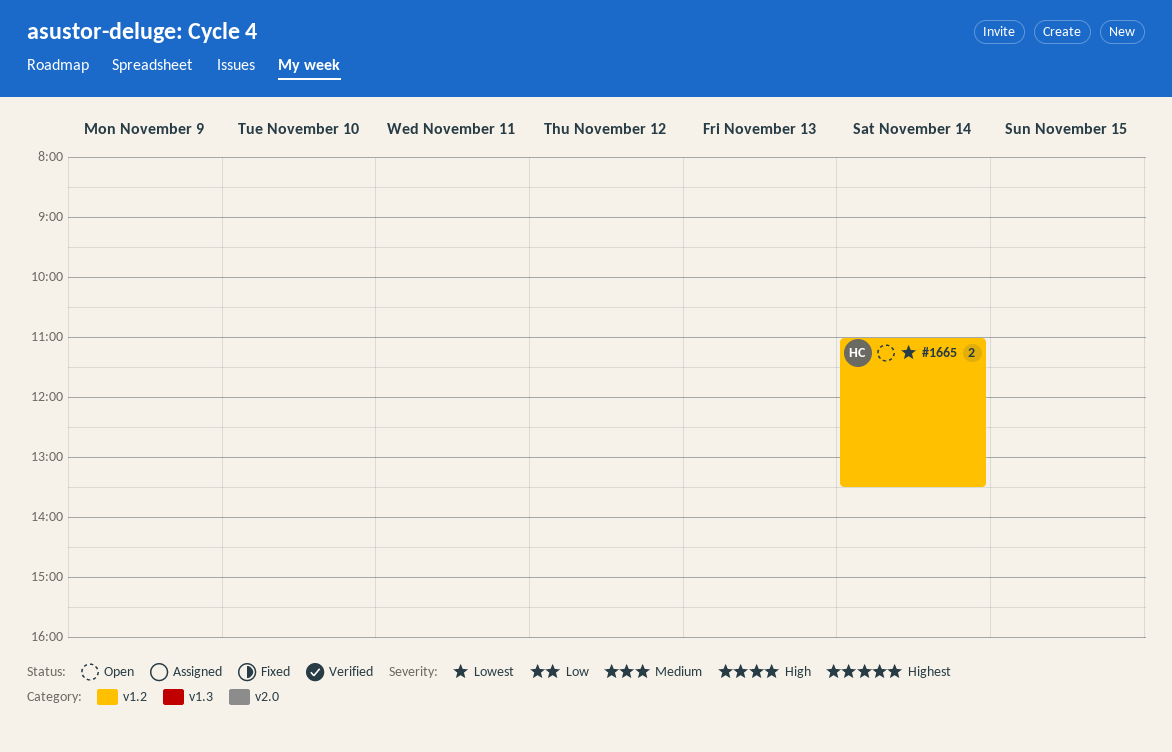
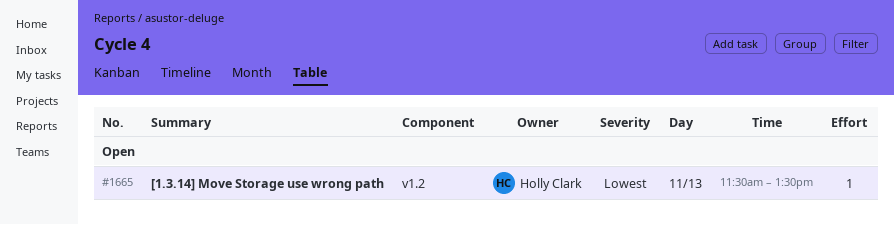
#1665, estimate: 2 -> 1
#1665, day: Nov 14 -> Nov 13
#1665, begins: 11:00 -> 11:30

